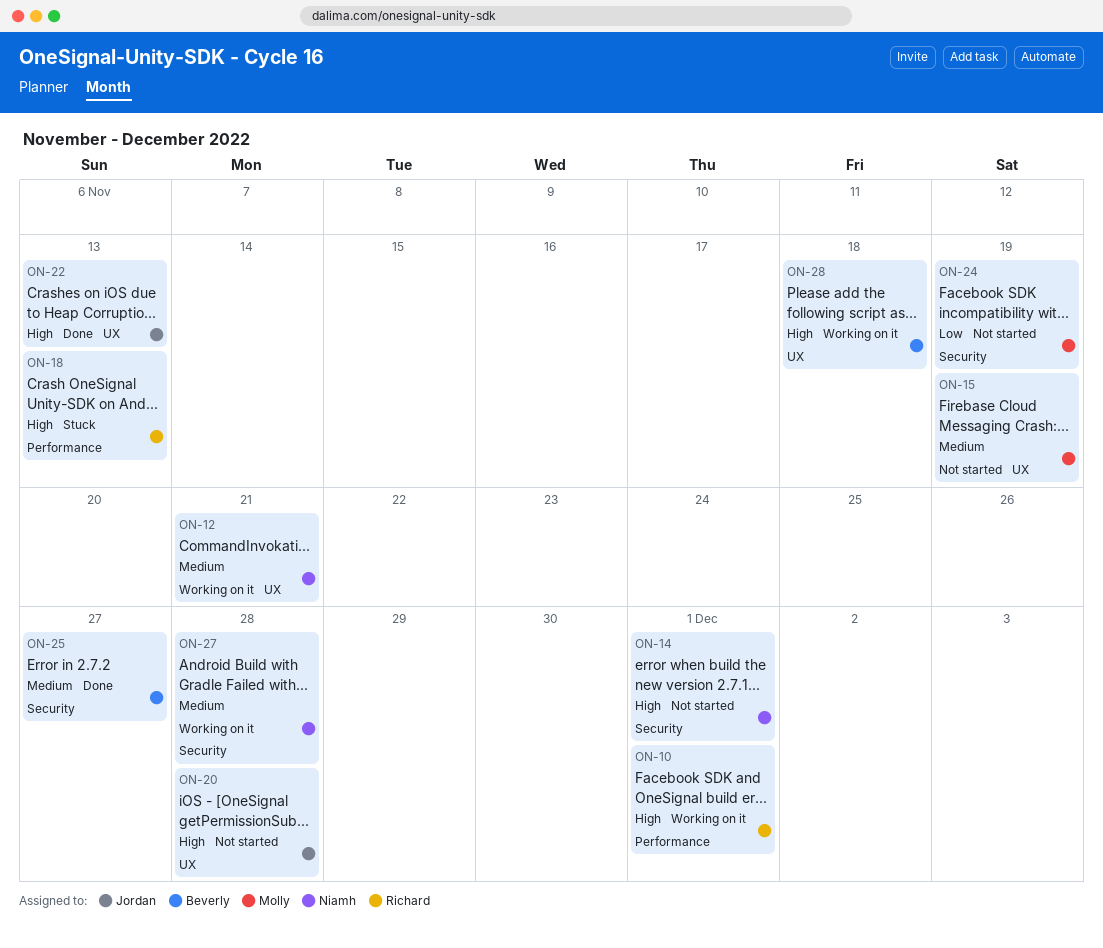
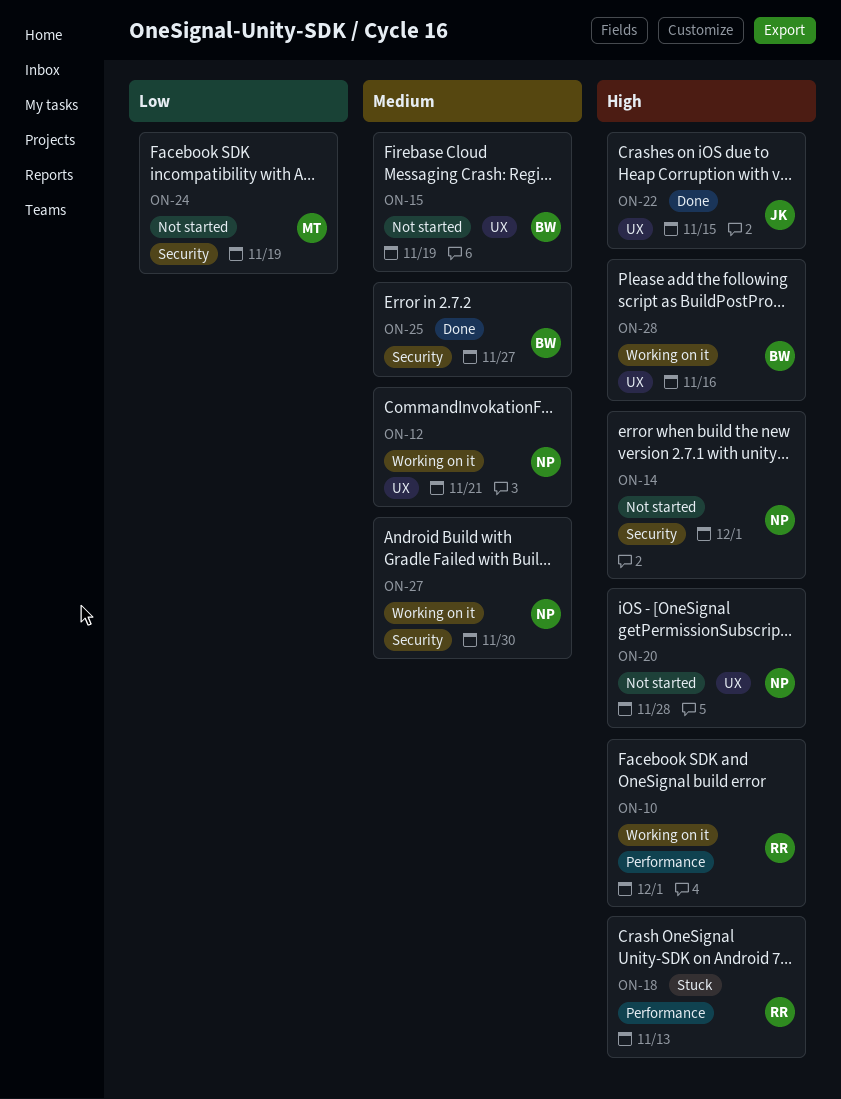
ON-15, owner: Molly -> Beverly
ON-20, owner: Jordan -> Niamh
ON-22, due: Nov 13 -> Nov 15
ON-27, due: Nov 28 -> Nov 30
ON-28, due: Nov 18 -> Nov 16

